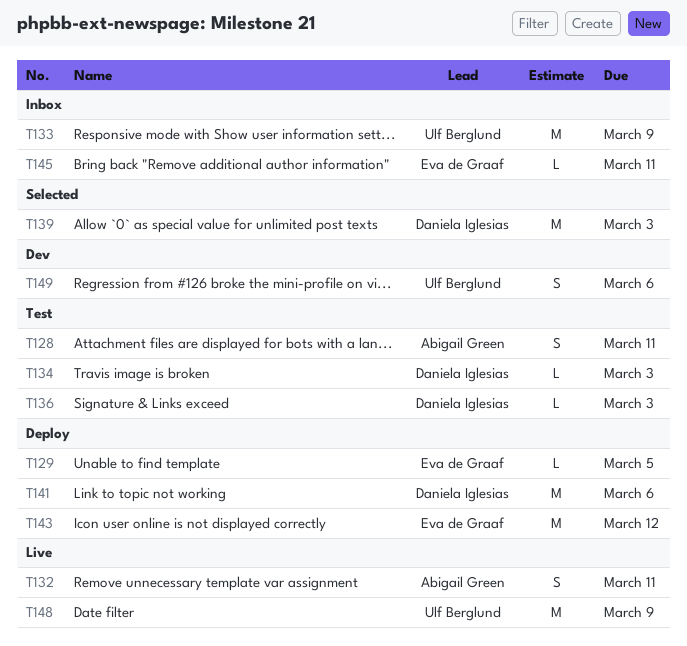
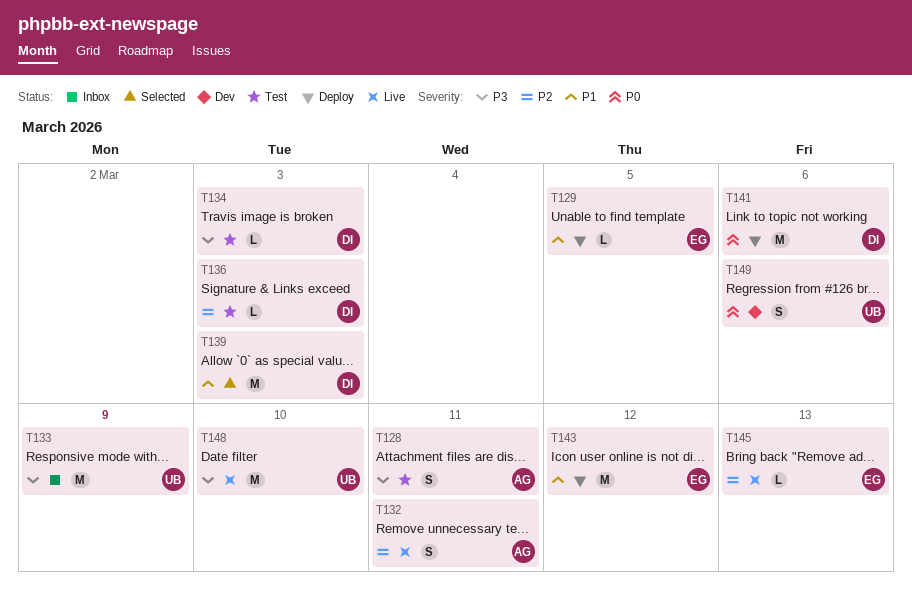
T145, status: Inbox -> Live
T145, due: Mar 11 -> Mar 13
T148, due: Mar 9 -> Mar 10

